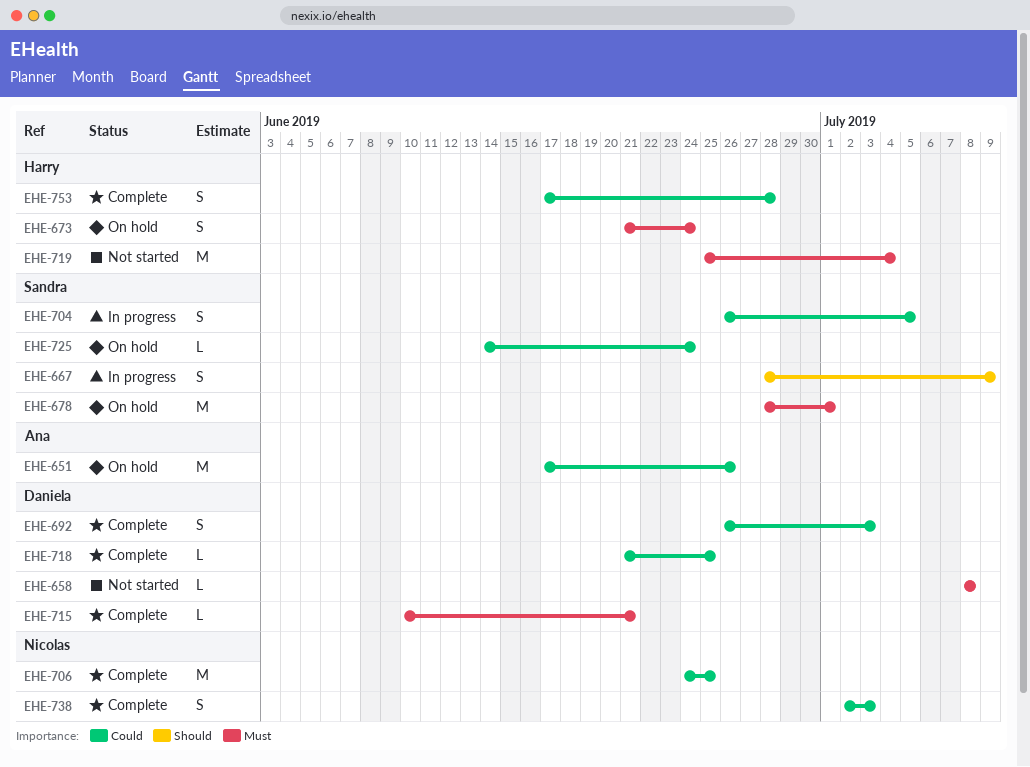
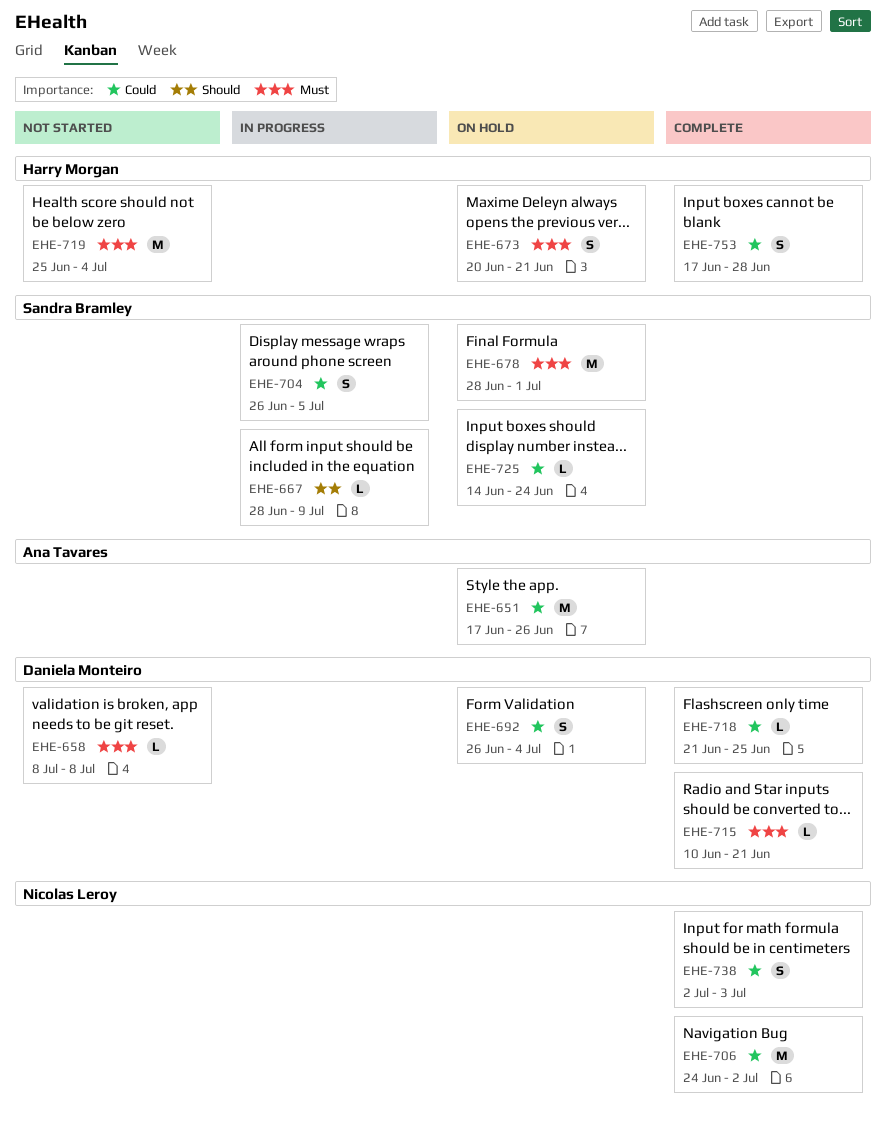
EHE-667, estimate: S -> L
EHE-673, start: Jun 21 -> Jun 20
EHE-673, due: Jun 24 -> Jun 21
EHE-692, status: Complete -> On hold
EHE-692, due: Jul 3 -> Jul 4
EHE-706, due: Jun 25 -> Jul 2

